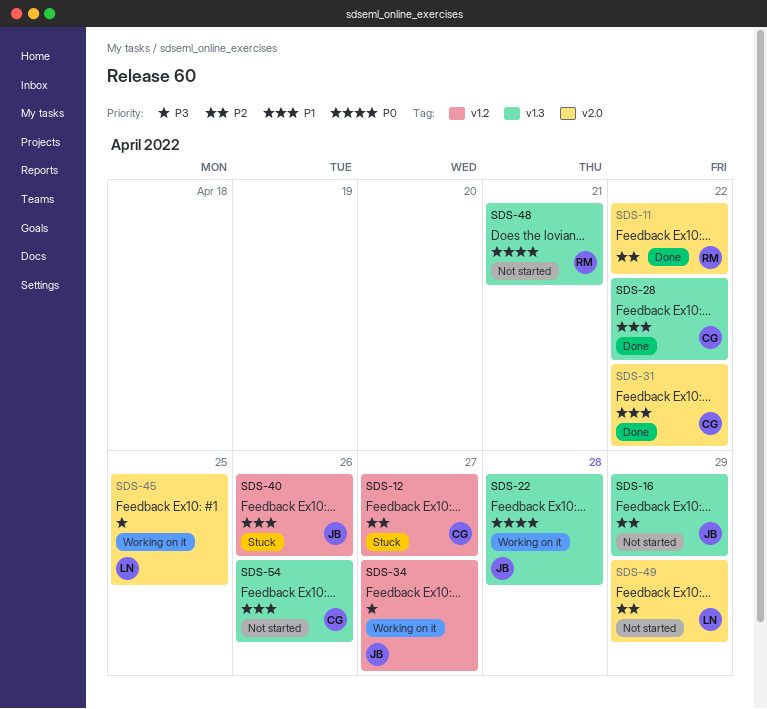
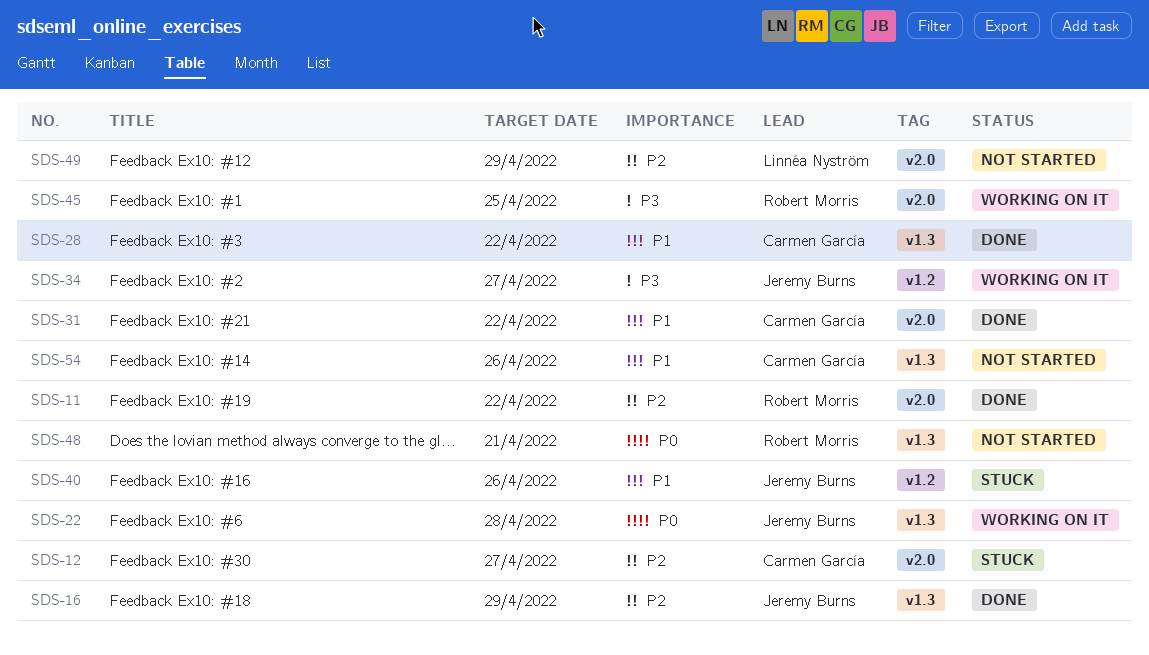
SDS-12, label: v1.2 -> v2.0
SDS-16, status: Not started -> Done
SDS-45, owner: Linnéa Nyström -> Robert Morris

